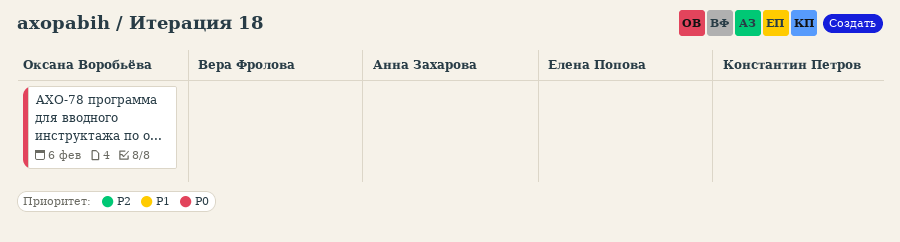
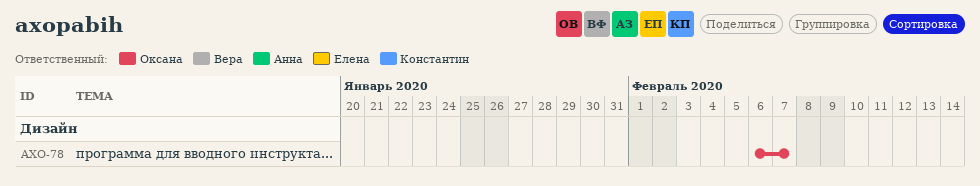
AXO-78, due: Feb 6 -> Feb 7

